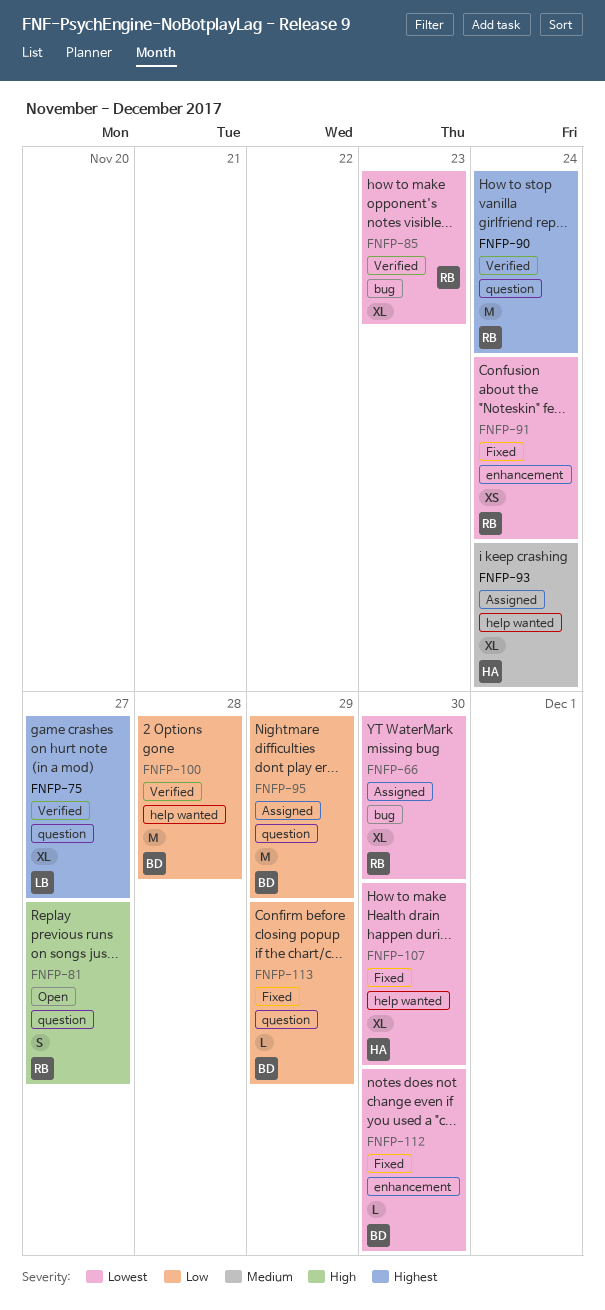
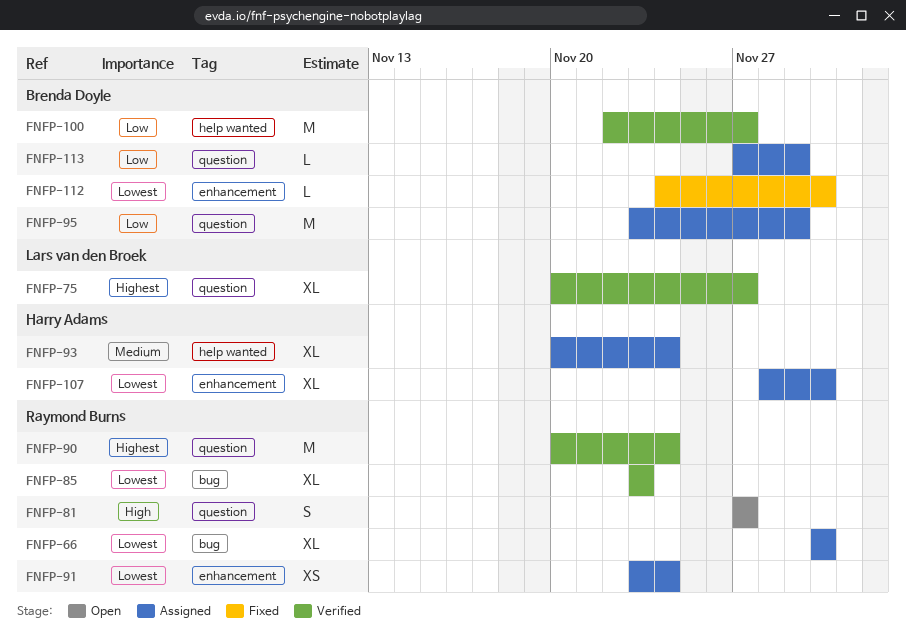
FNFP-91, status: Fixed -> Assigned
FNFP-100, due: Nov 28 -> Nov 27
FNFP-107, status: Fixed -> Assigned
FNFP-107, label: help wanted -> enhancement
FNFP-113, status: Fixed -> Assigned

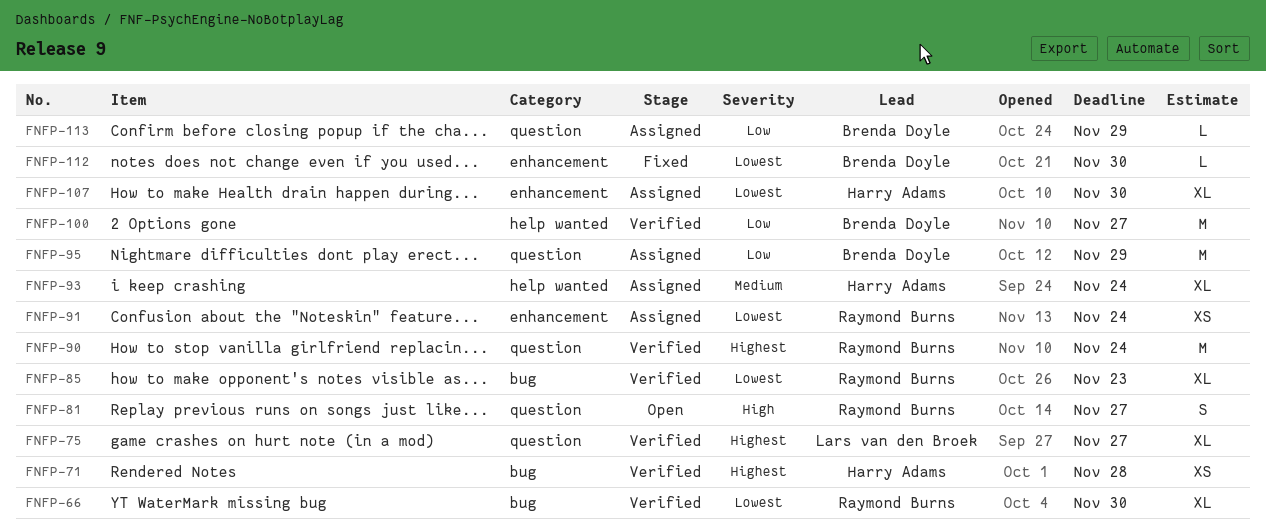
FNFP-66, status: Assigned -> Verified
FNFP-71: none -> present

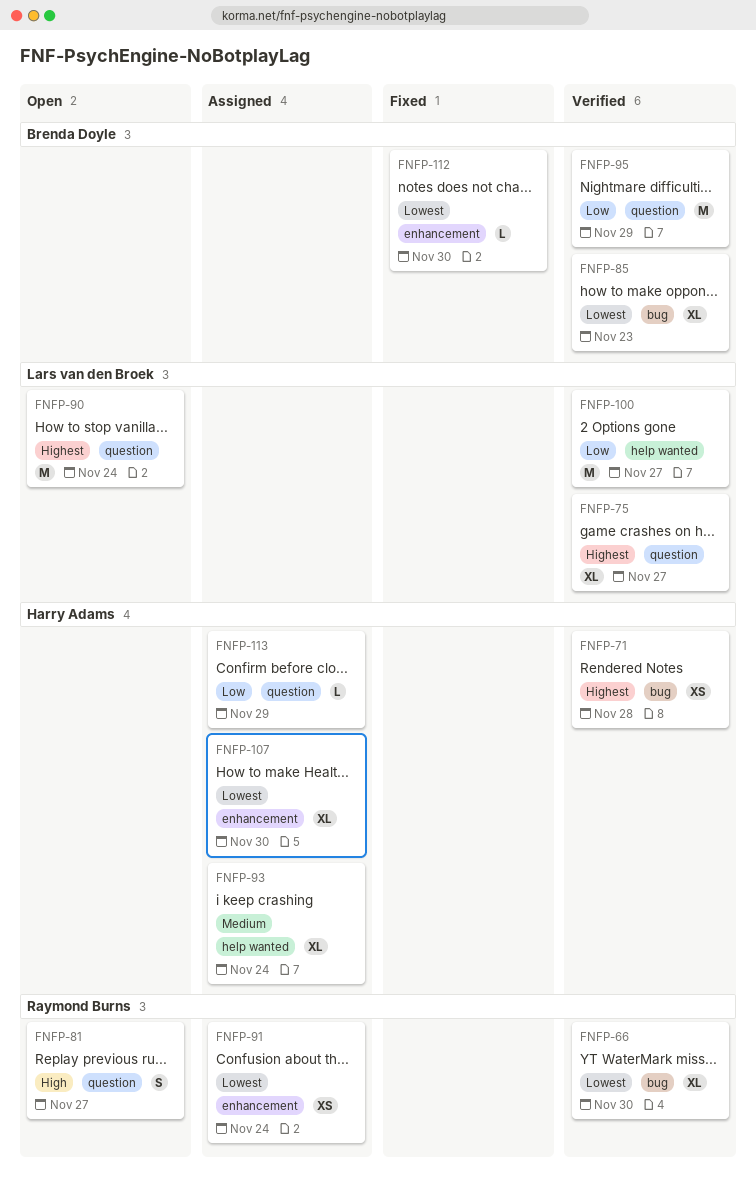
FNFP-85, owner: Raymond Burns -> Brenda Doyle
FNFP-90, status: Verified -> Open
FNFP-90, owner: Raymond Burns -> Lars van den Broek
FNFP-95, status: Assigned -> Verified
FNFP-100, owner: Brenda Doyle -> Lars van den Broek
FNFP-113, owner: Brenda Doyle -> Harry Adams

